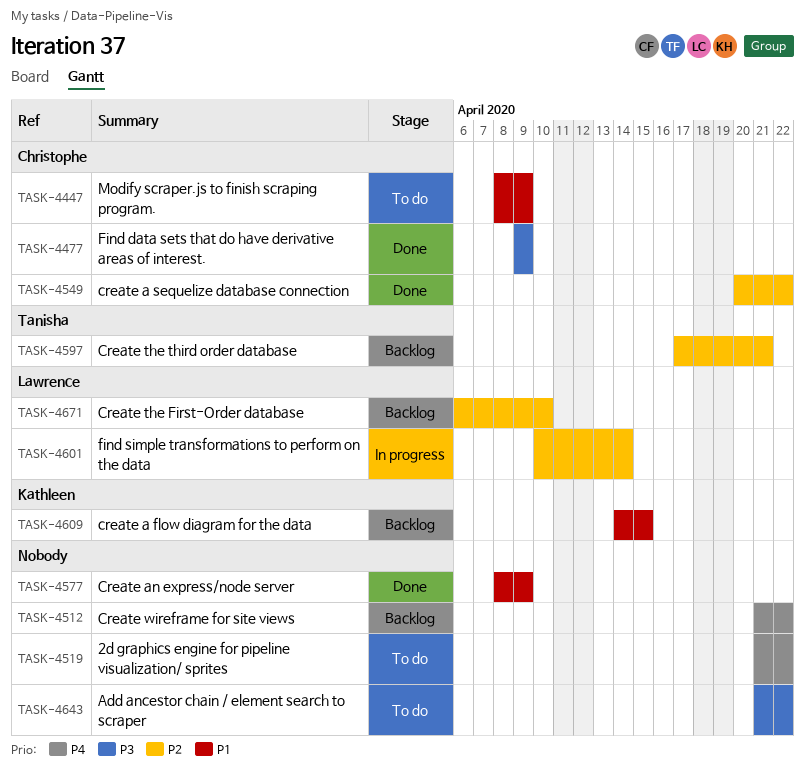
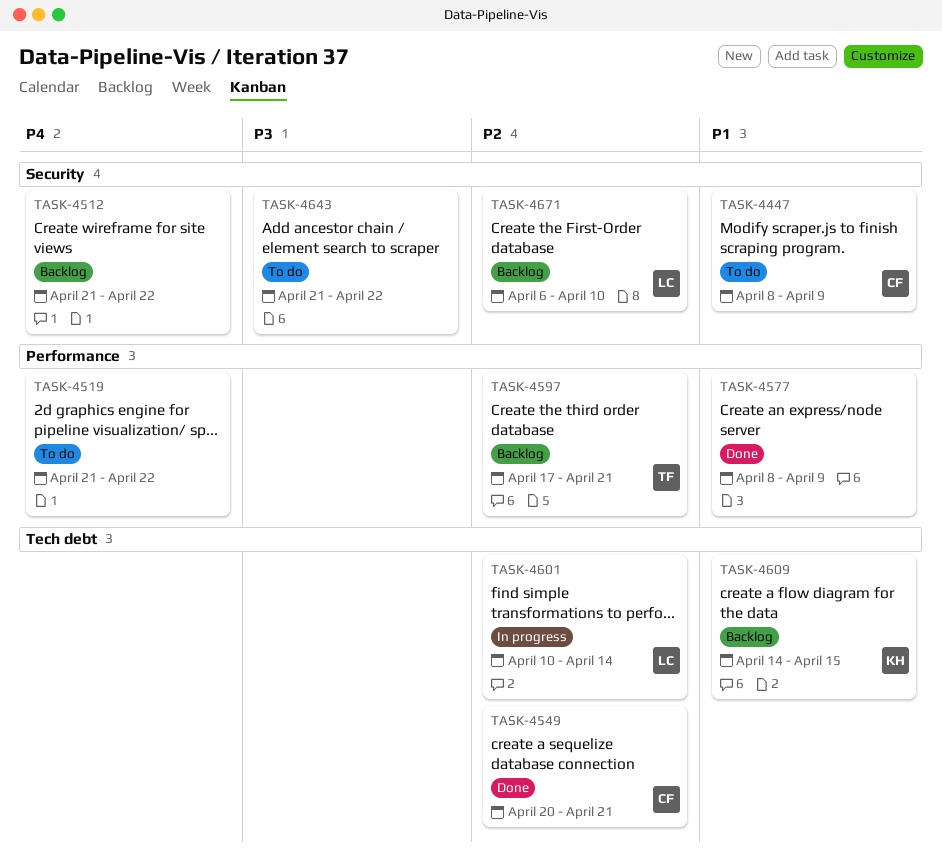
TASK-4477: present -> none
TASK-4549, due: Apr 22 -> Apr 21

